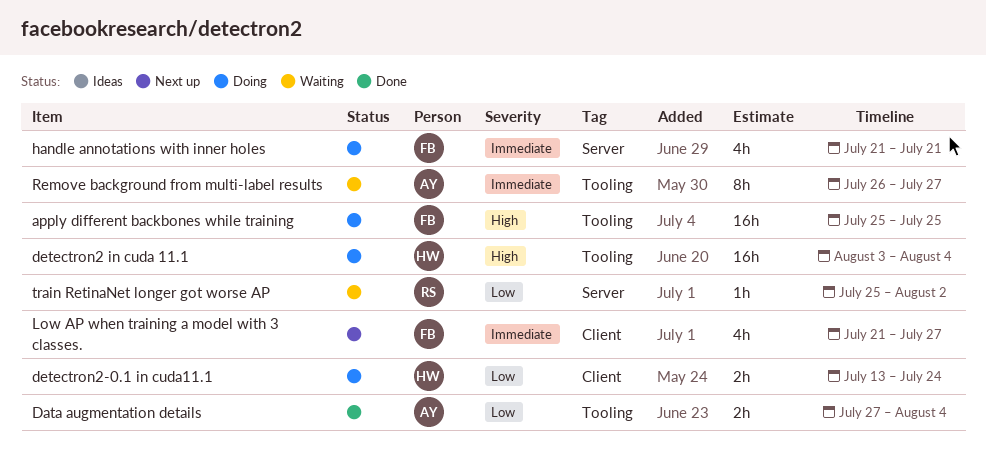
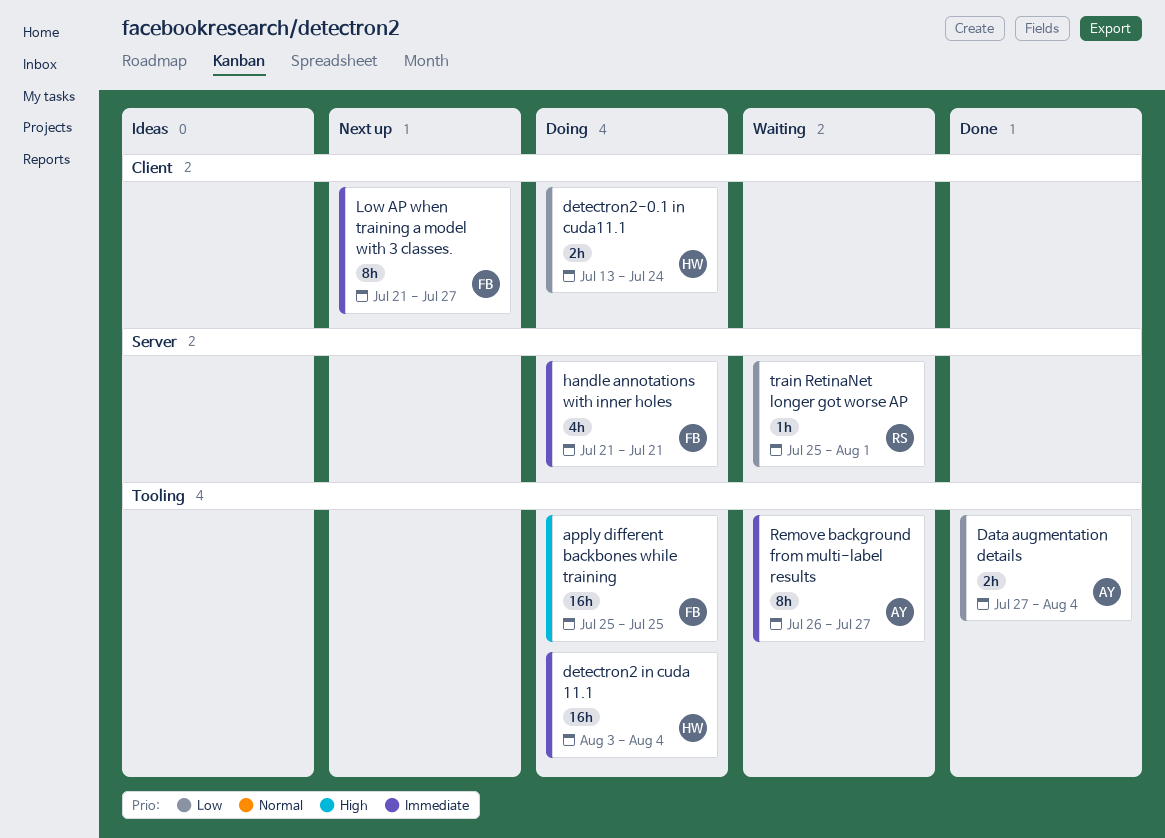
detectron2 in cuda 11.1, priority: High -> Immediate
Low AP when training a model with 3 classes., estimate: 4h -> 8h
train RetinaNet longer got worse AP, due: Aug 2 -> Aug 1

